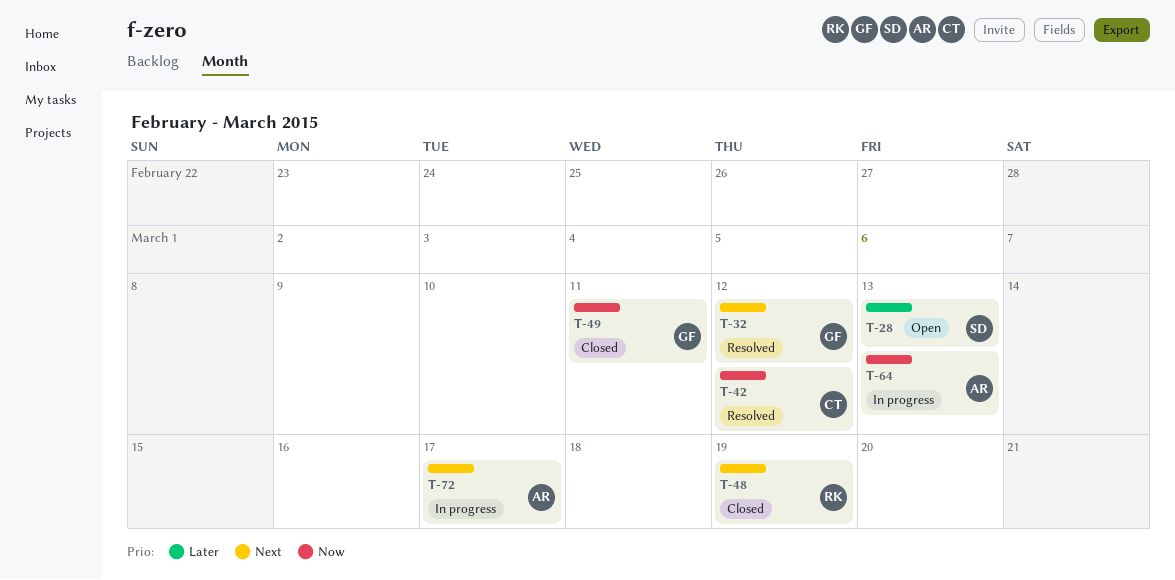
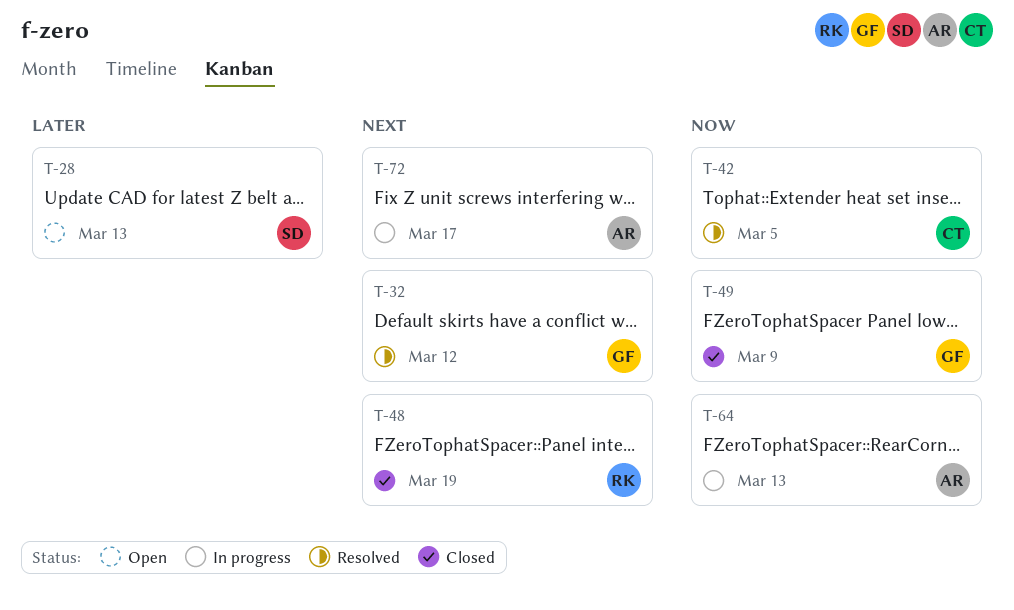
T-42, due: Mar 12 -> Mar 5
T-49, due: Mar 11 -> Mar 9

